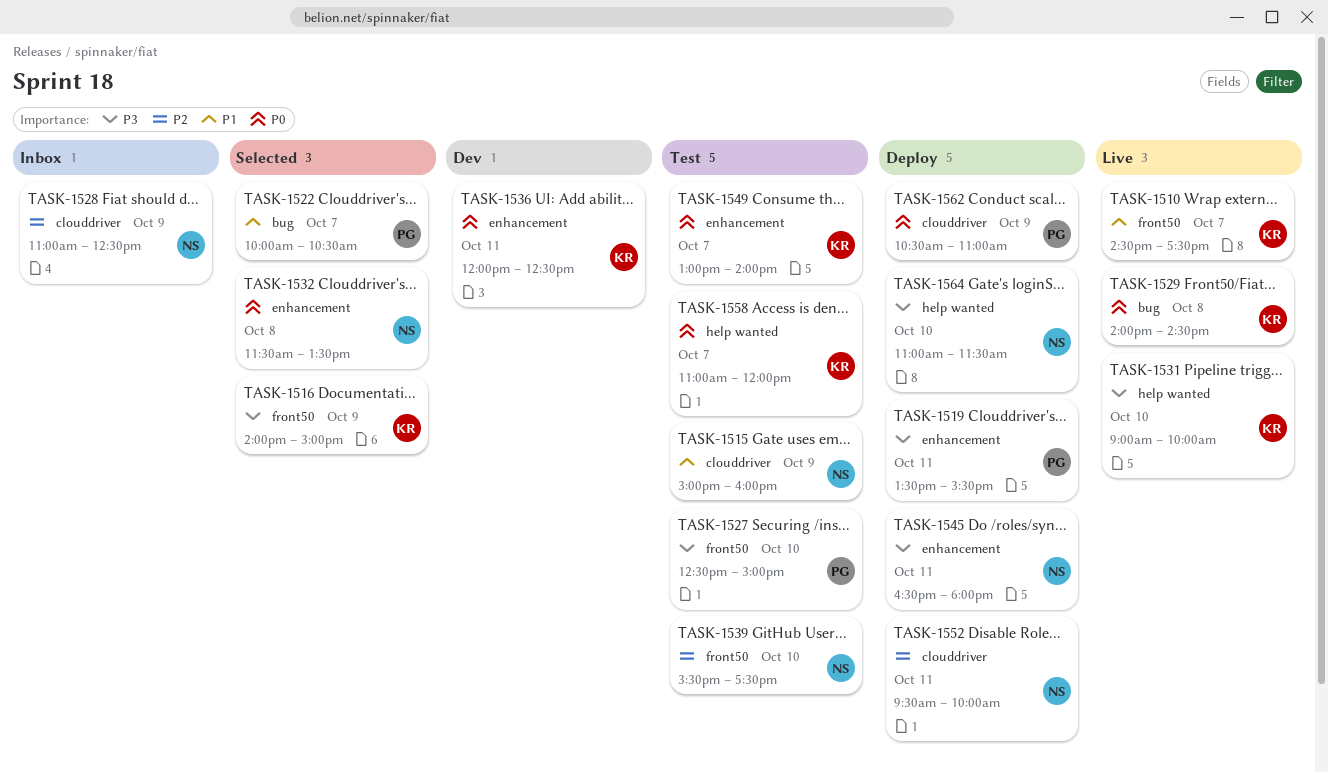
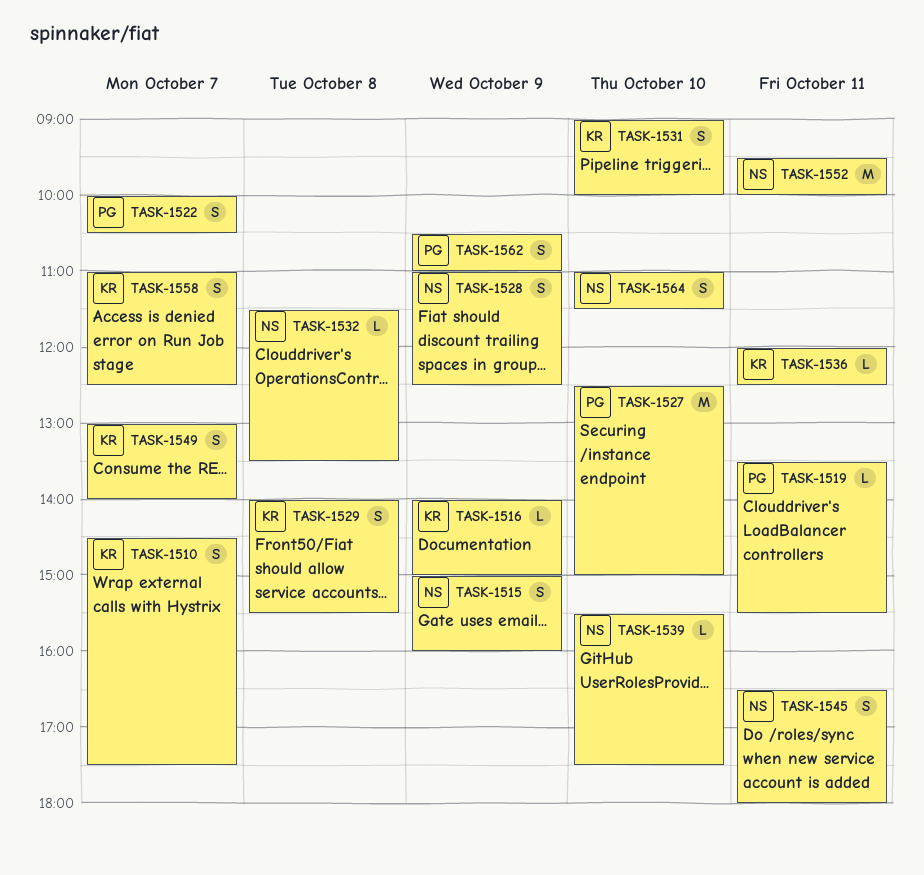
TASK-1529, ends: 14:30 -> 15:30
TASK-1558, ends: 12:00 -> 12:30

